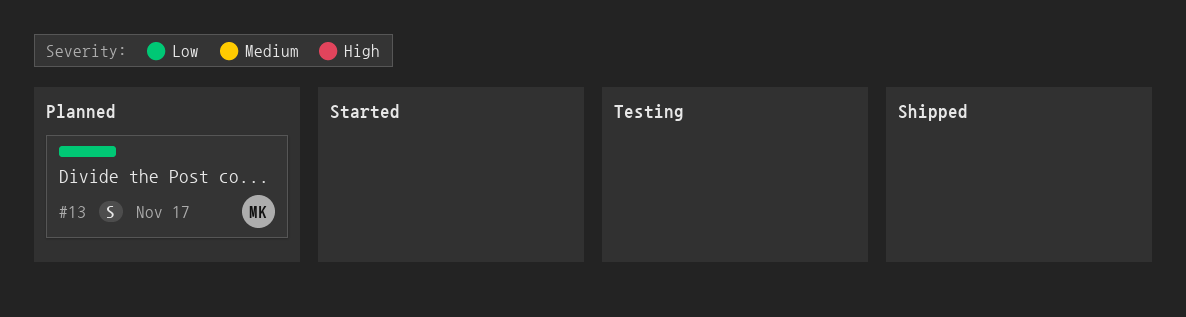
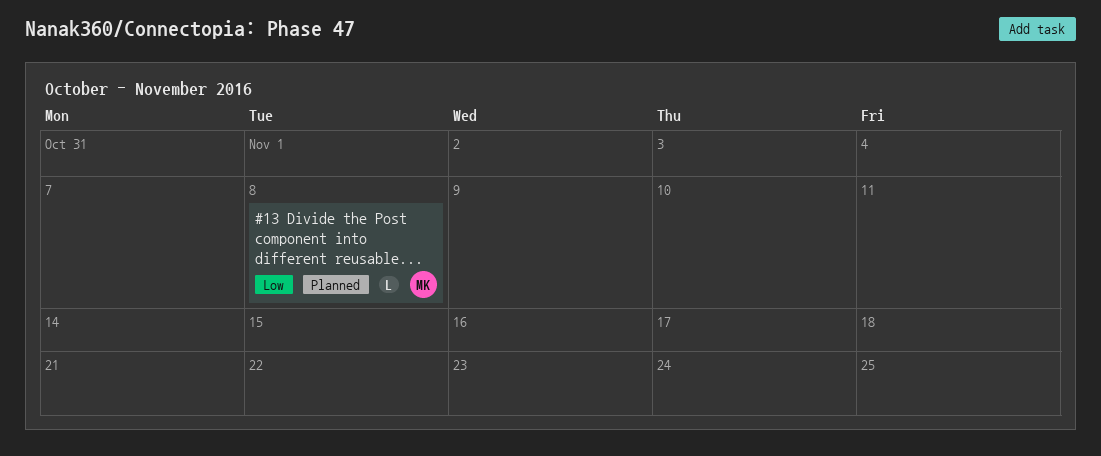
#13, estimate: S -> L
#13, due: Nov 17 -> Nov 8

